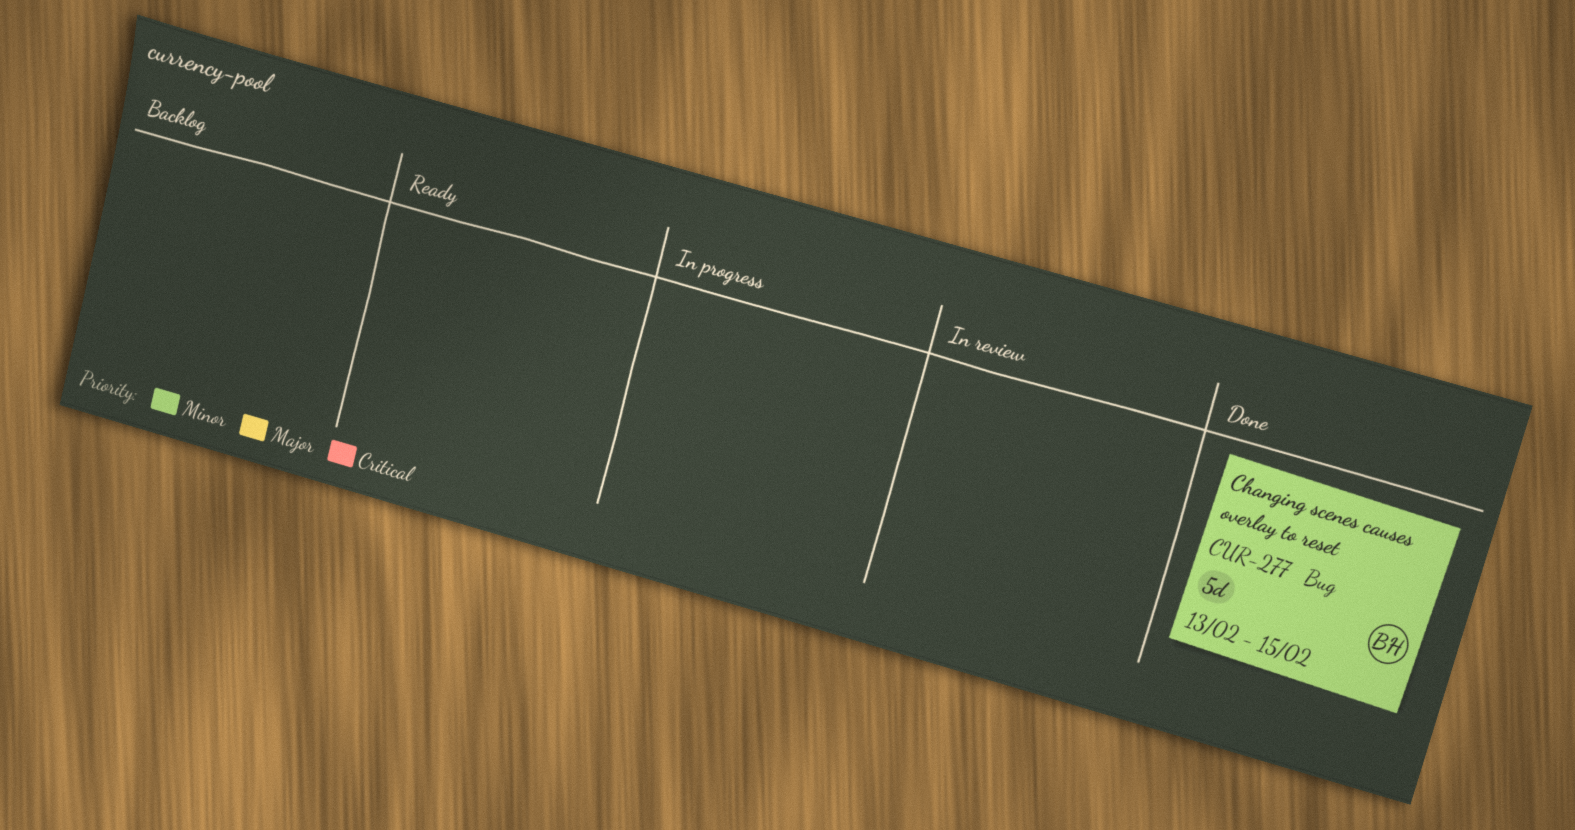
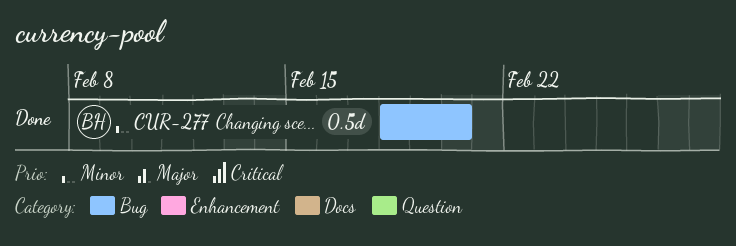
CUR-277, estimate: 5d -> 0.5d
CUR-277, start: Feb 13 -> Feb 18
CUR-277, due: Feb 15 -> Feb 20

